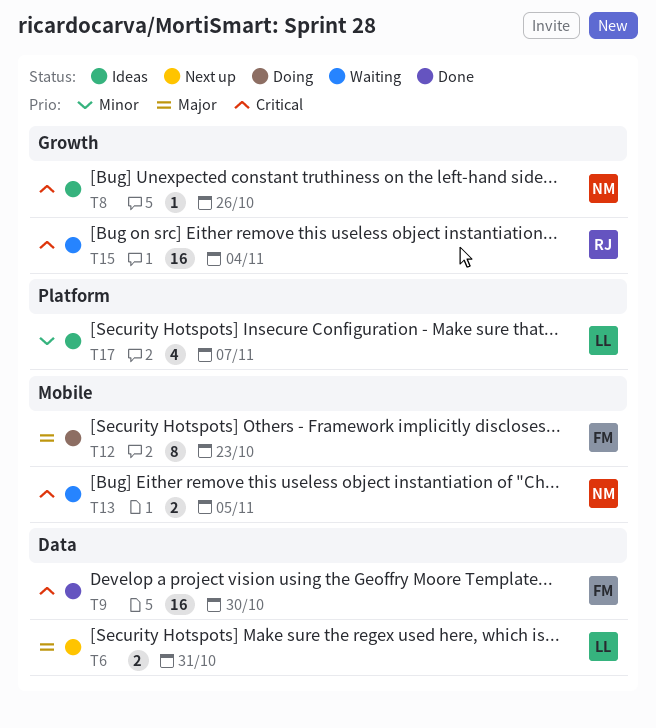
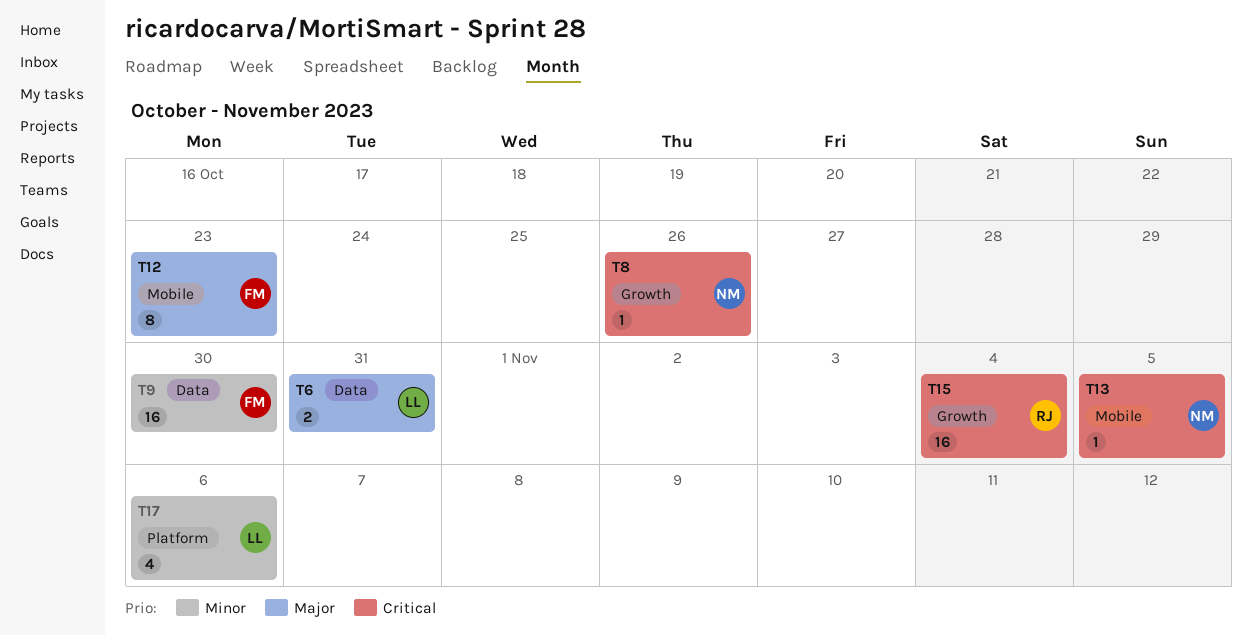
T9, priority: Critical -> Minor
T13, estimate: 2 -> 1
T17, due: Nov 7 -> Nov 6

